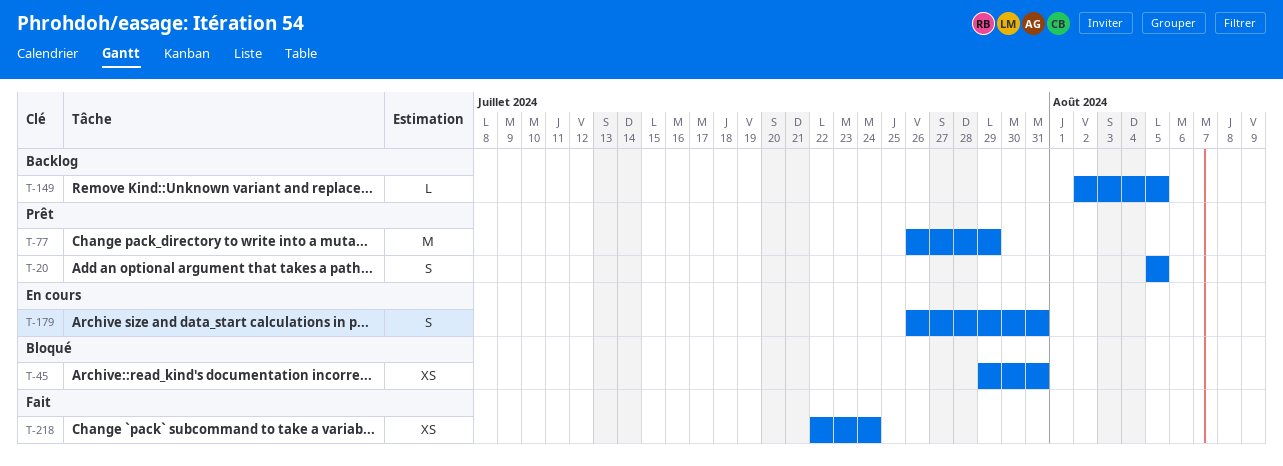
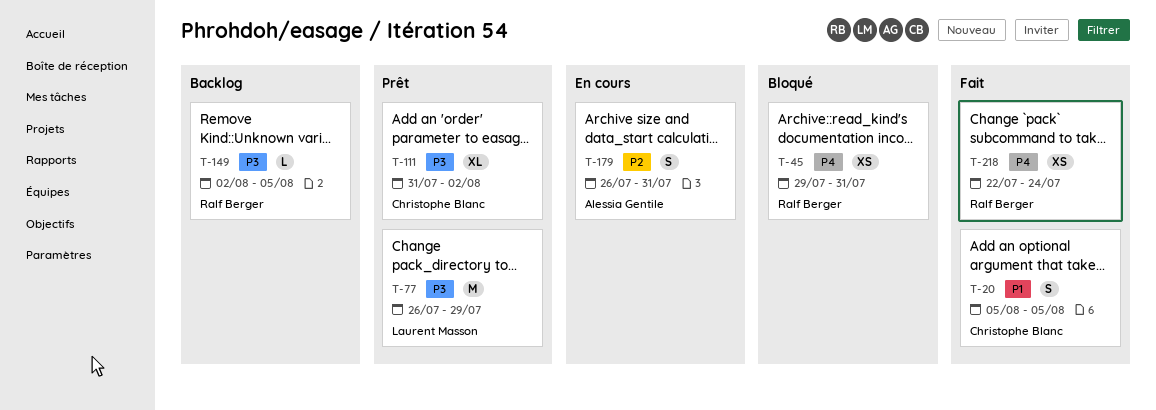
T-20, status: Prêt -> Fait
T-111: none -> present

